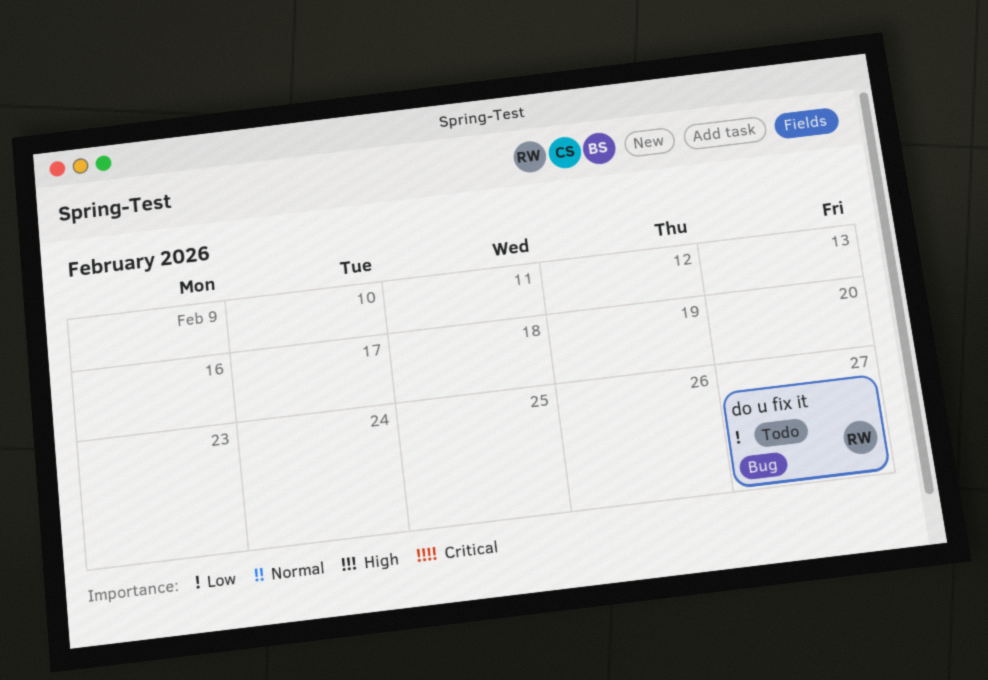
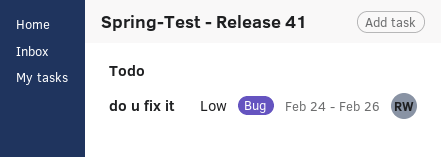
do u fix it, due: Feb 27 -> Feb 26

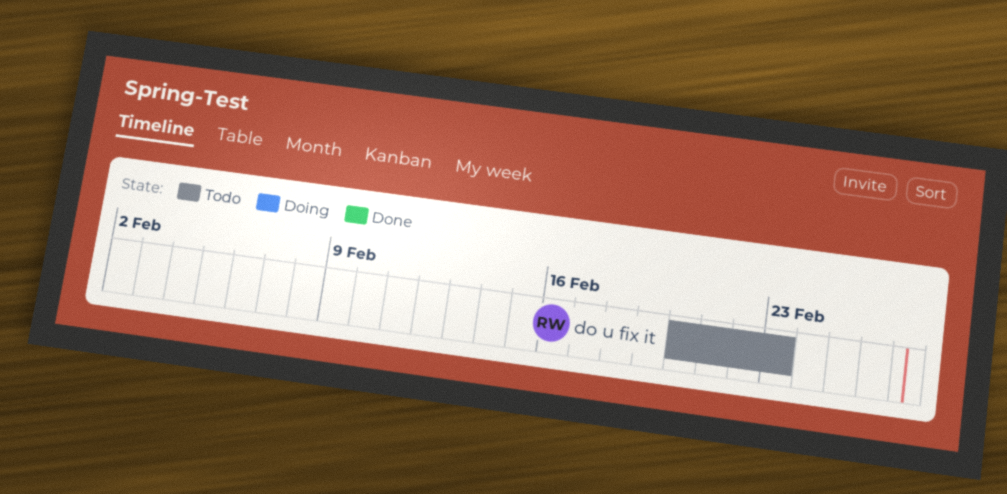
do u fix it, start: Feb 24 -> Feb 20
do u fix it, due: Feb 26 -> Feb 23

